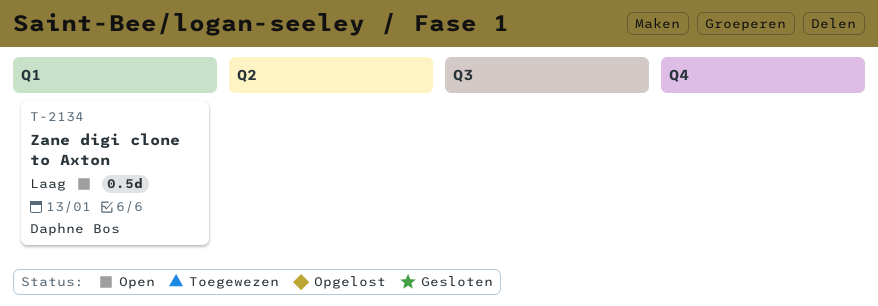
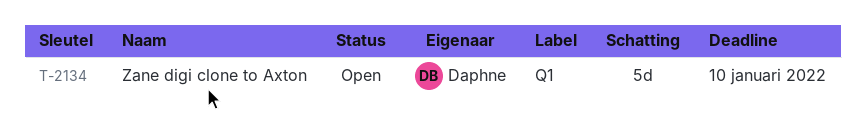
T-2134, estimate: 0.5d -> 5d
T-2134, due: Jan 13 -> Jan 10

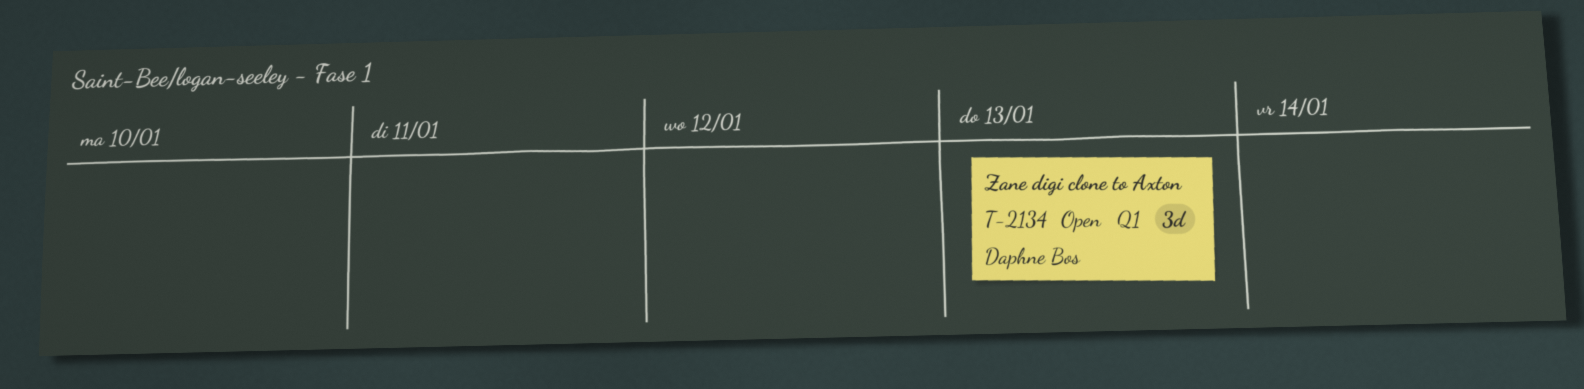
T-2134, estimate: 5d -> 3d
T-2134, due: Jan 10 -> Jan 13

